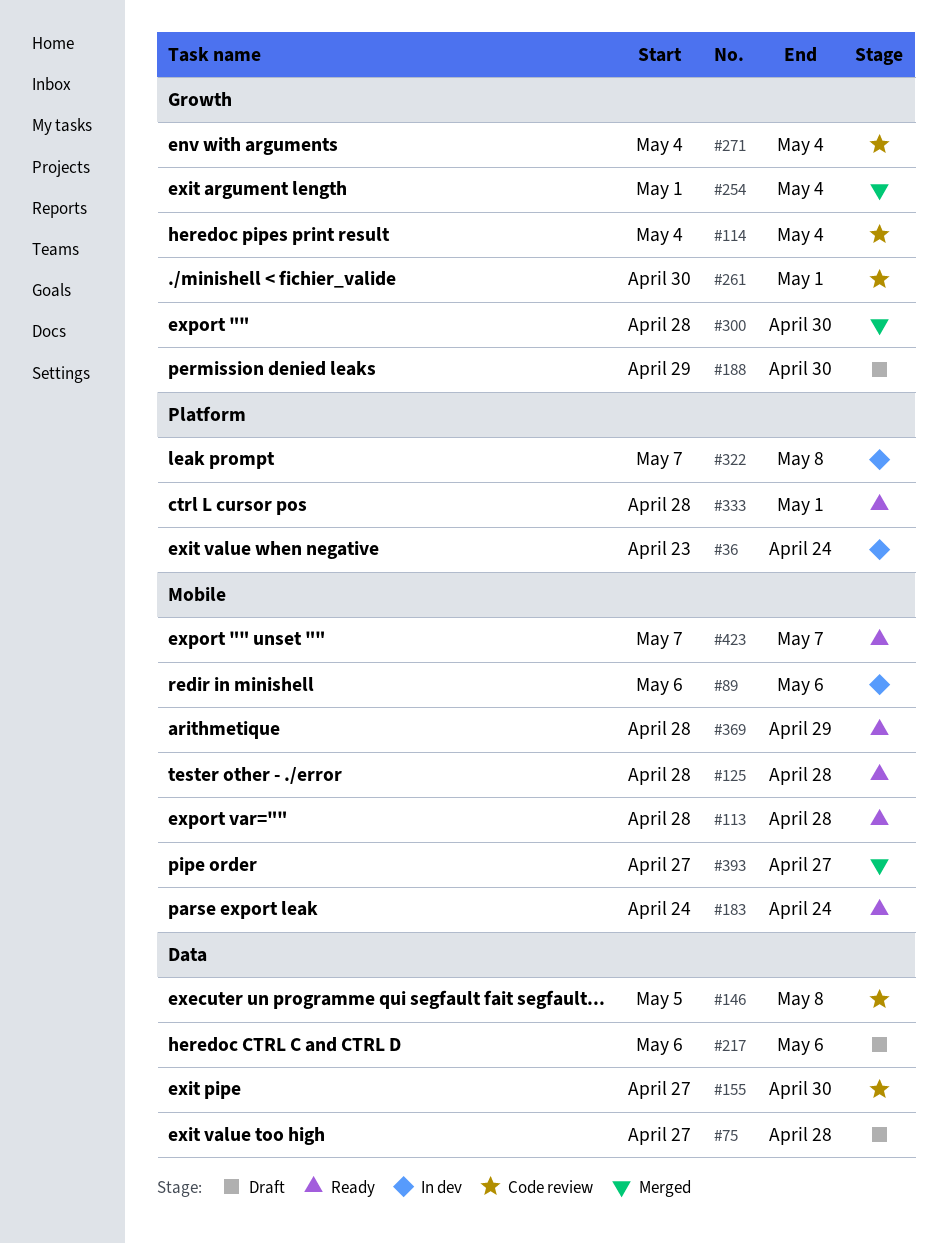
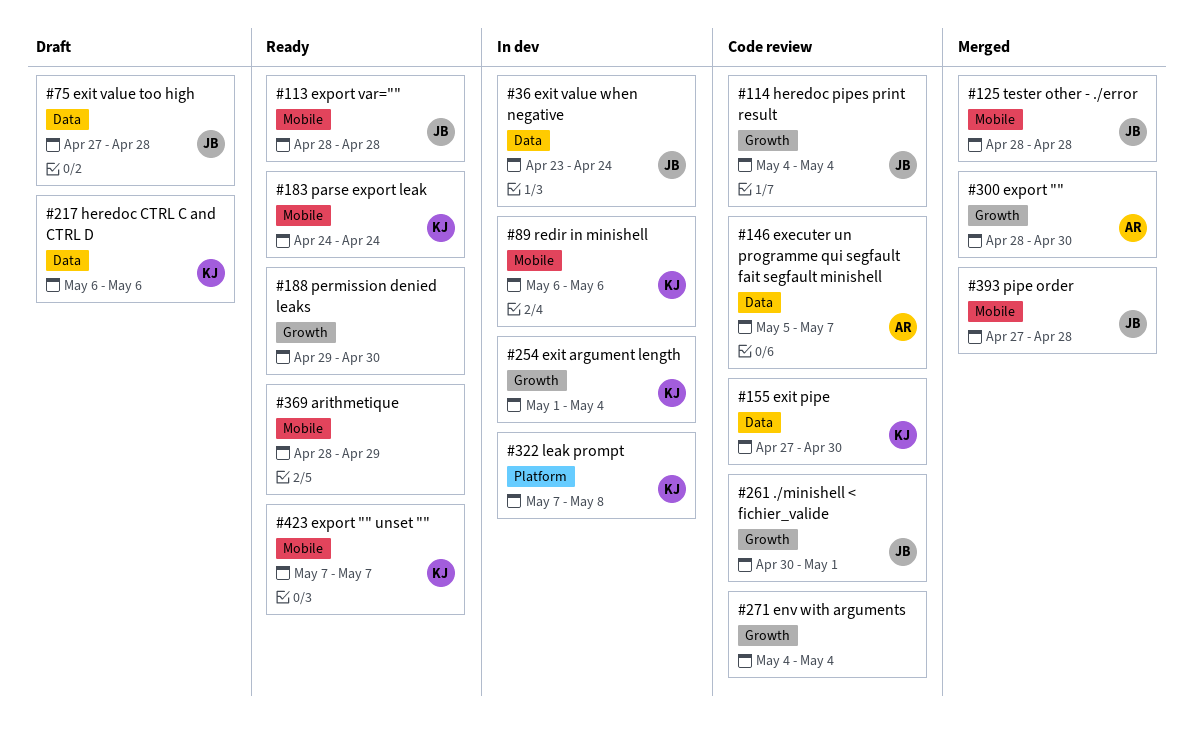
#36, label: Platform -> Data
#125, status: Ready -> Merged
#146, due: May 8 -> May 7
#188, status: Draft -> Ready
#254, status: Merged -> In dev
#333: present -> none
#393, due: Apr 27 -> Apr 28

